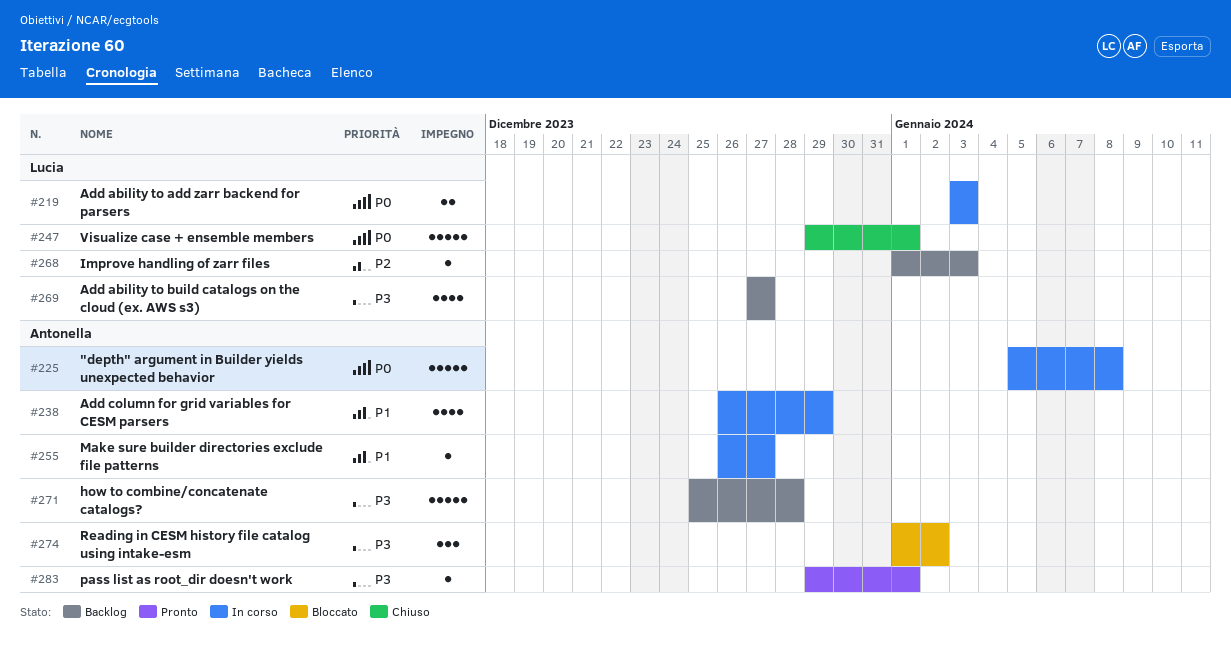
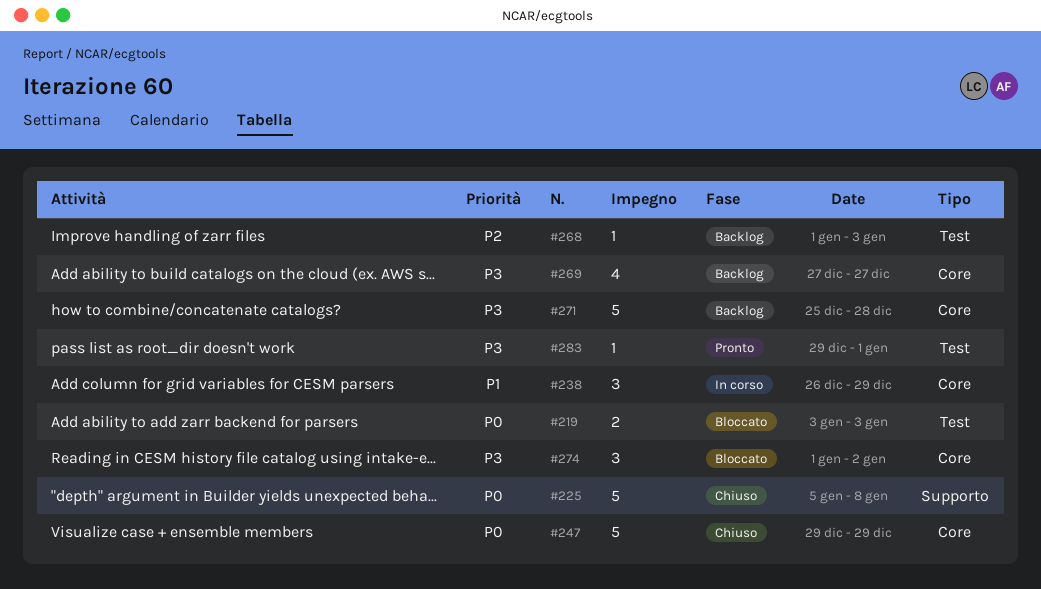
#219, status: In corso -> Bloccato
#225, status: In corso -> Chiuso
#238, estimate: 4 -> 3
#247, due: Jan 1 -> Dec 29
#255: present -> none

